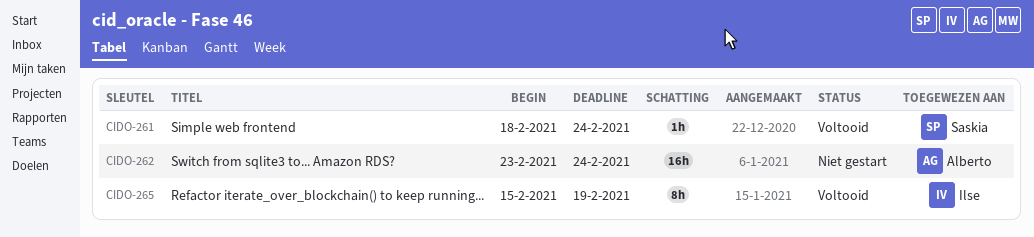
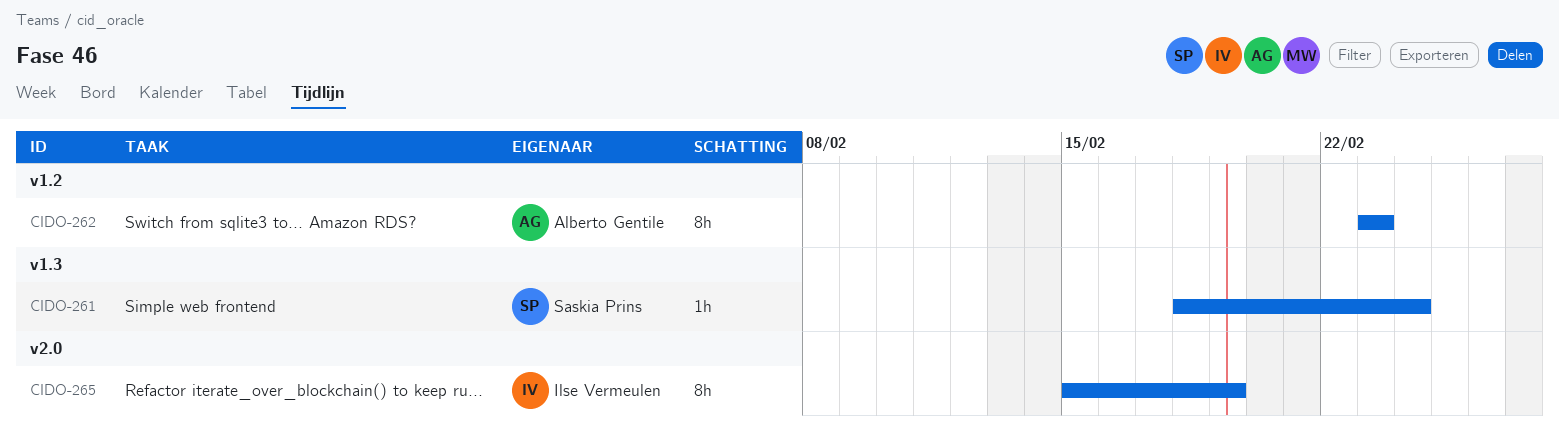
CIDO-262, estimate: 16h -> 8h
CIDO-262, due: Feb 24 -> Feb 23

